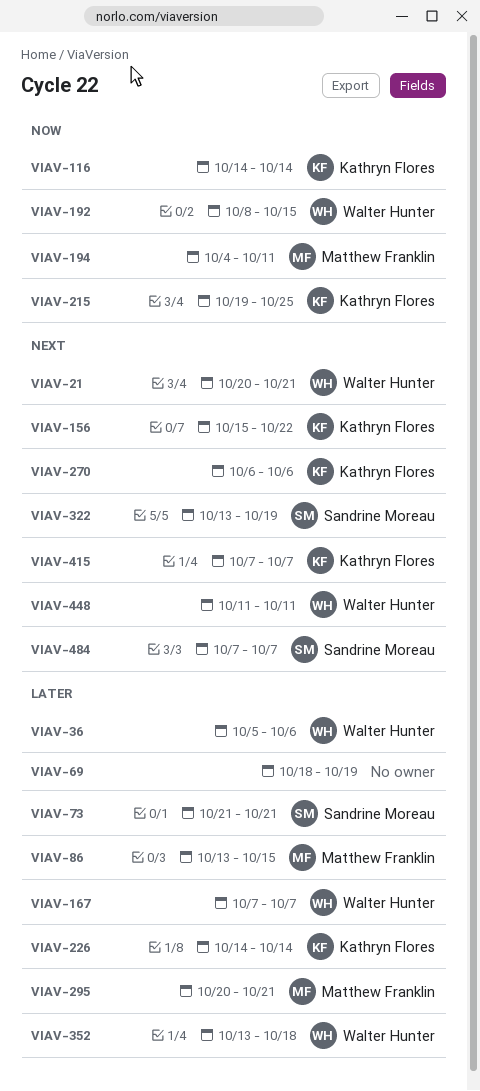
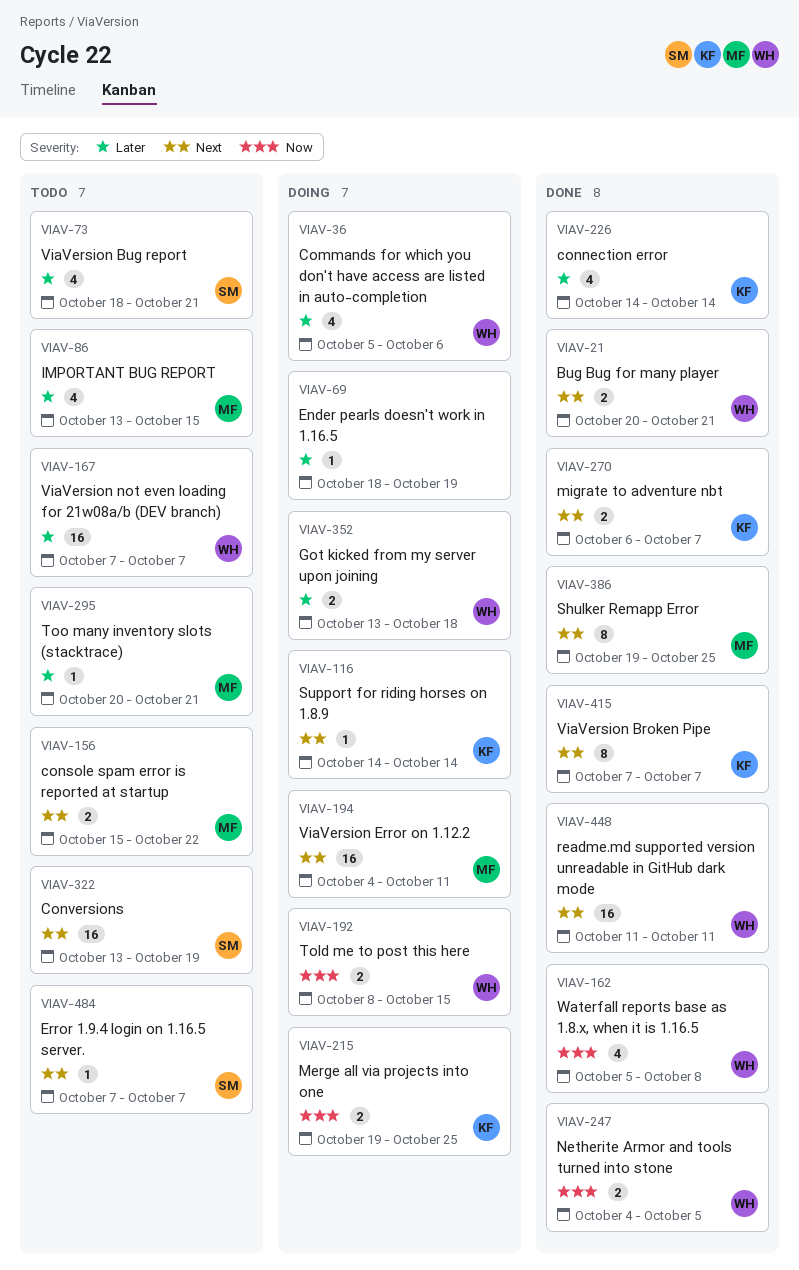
VIAV-73, start: Oct 21 -> Oct 18
VIAV-116, priority: Now -> Next
VIAV-156, owner: Kathryn Flores -> Matthew Franklin
VIAV-162: none -> present
VIAV-194, priority: Now -> Next
VIAV-247: none -> present
VIAV-270, due: Oct 6 -> Oct 7
VIAV-386: none -> present

